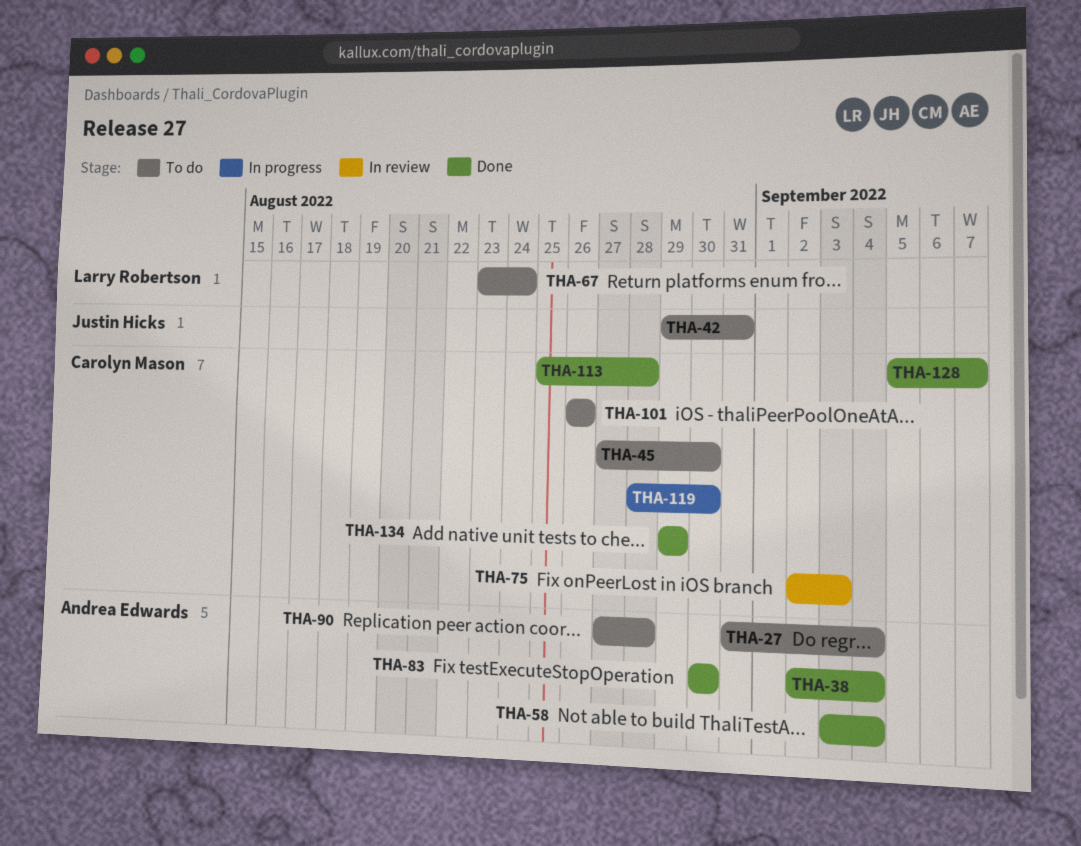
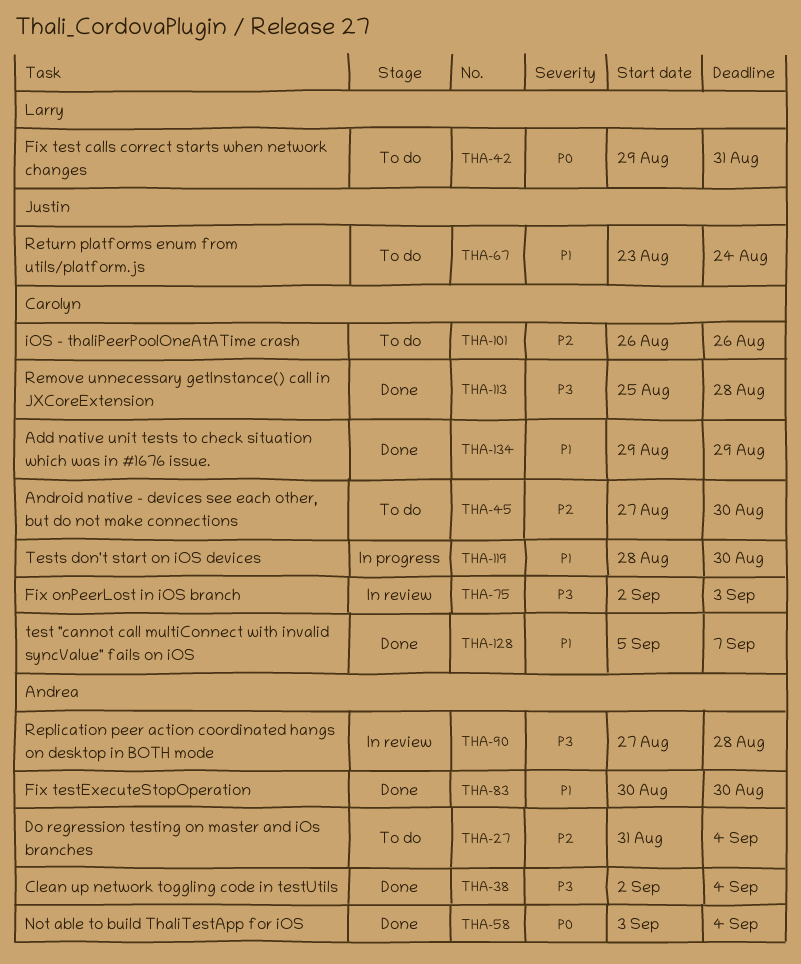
THA-42, owner: Justin Hicks -> Larry Robertson
THA-67, owner: Larry Robertson -> Justin Hicks
THA-90, status: To do -> In review

